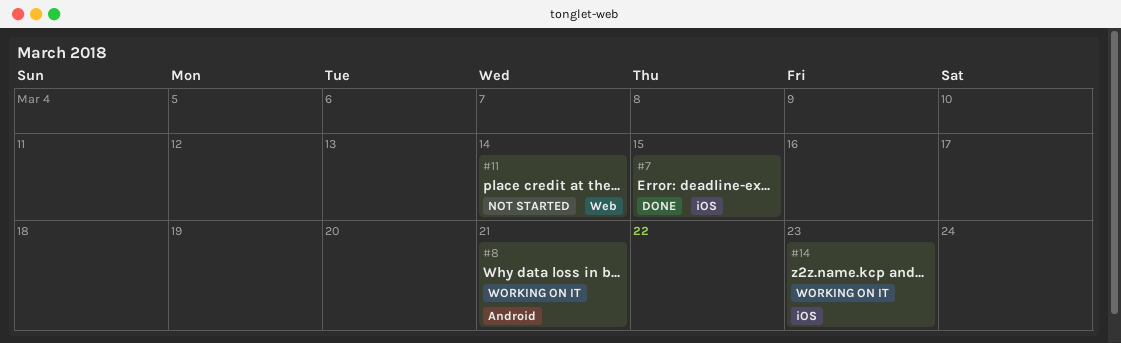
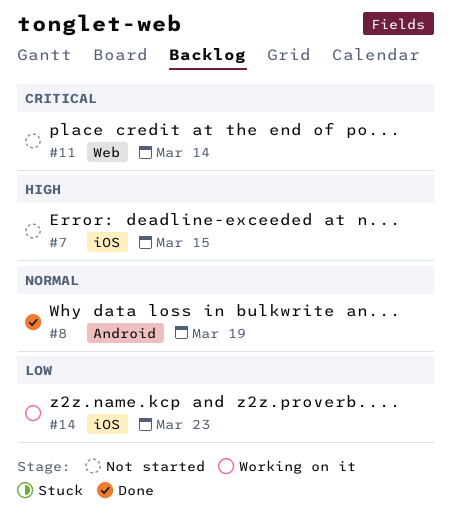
#7, status: Done -> Not started
#8, status: Working on it -> Done
#8, due: Mar 21 -> Mar 19

